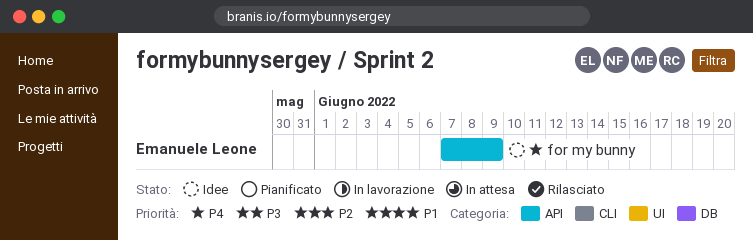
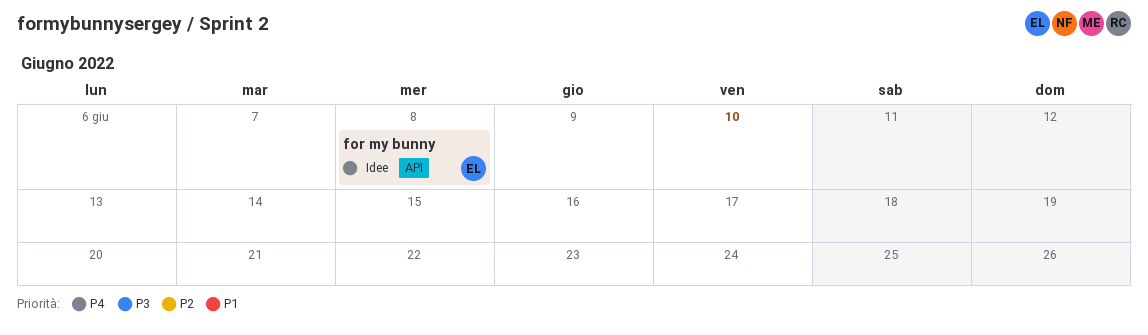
for my bunny, due: Jun 9 -> Jun 8

